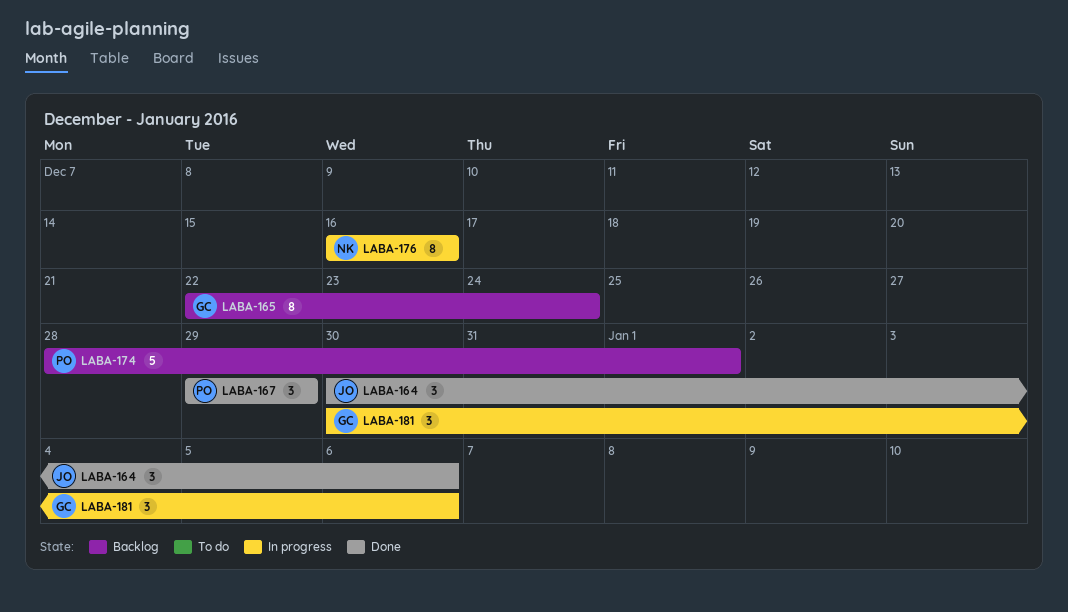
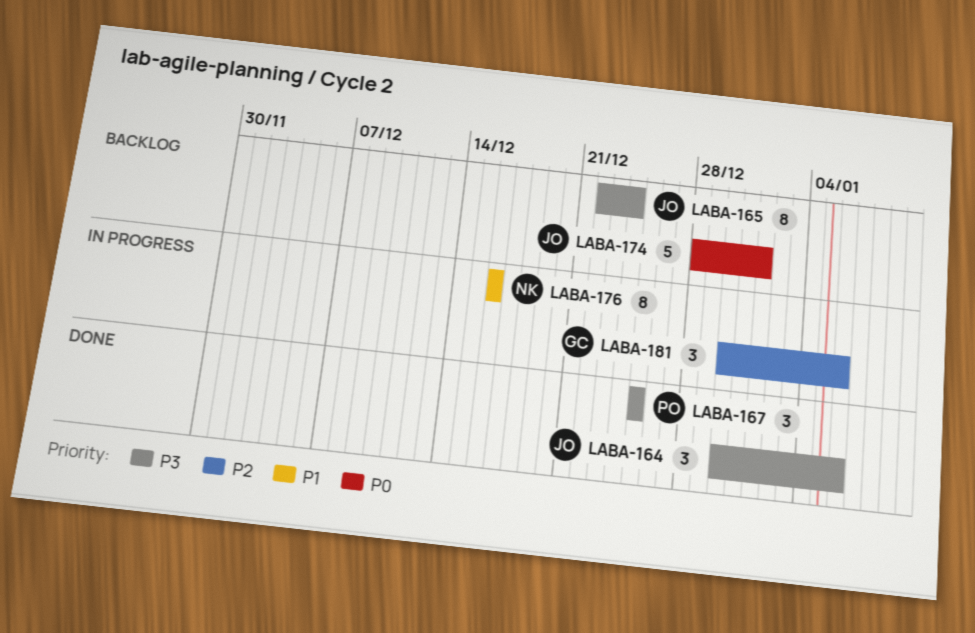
LABA-165, owner: GC -> JO
LABA-167, start: Dec 29 -> Dec 25
LABA-167, due: Dec 29 -> Dec 25
LABA-174, owner: PO -> JO

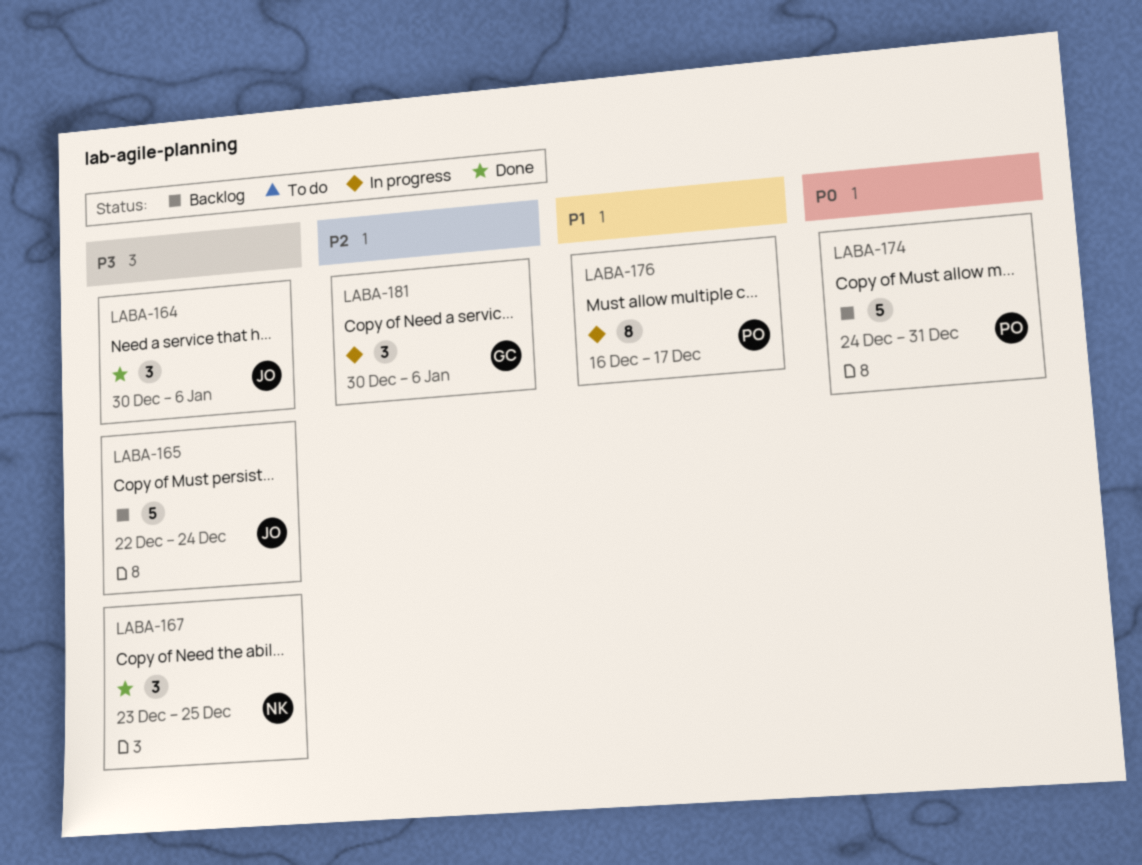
LABA-165, estimate: 8 -> 5
LABA-167, owner: PO -> NK
LABA-167, start: Dec 25 -> Dec 23
LABA-174, owner: JO -> PO
LABA-174, start: Dec 28 -> Dec 24
LABA-174, due: Jan 1 -> Dec 31
LABA-176, owner: NK -> PO
LABA-176, due: Dec 16 -> Dec 17

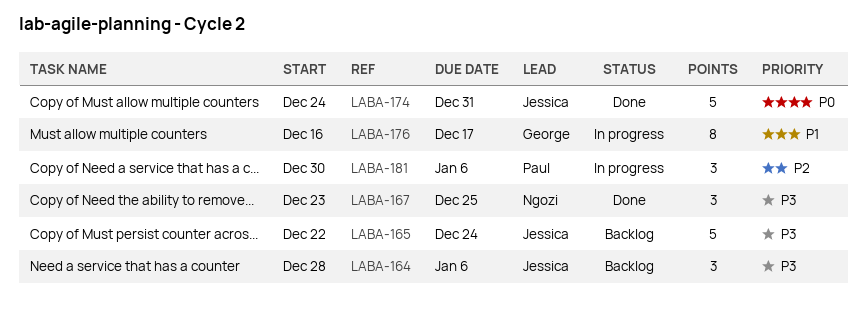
LABA-164, status: Done -> Backlog
LABA-164, start: Dec 30 -> Dec 28
LABA-174, status: Backlog -> Done
LABA-174, owner: Paul -> Jessica
LABA-176, owner: Paul -> George
LABA-181, owner: George -> Paul

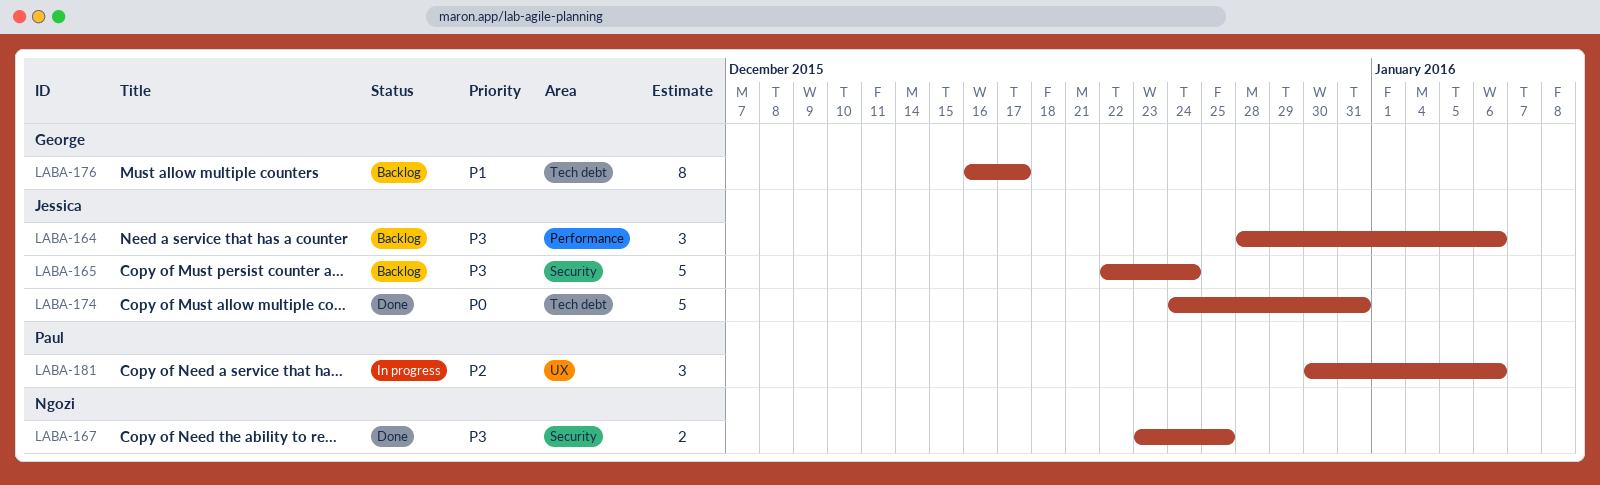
LABA-167, estimate: 3 -> 2
LABA-176, status: In progress -> Backlog

